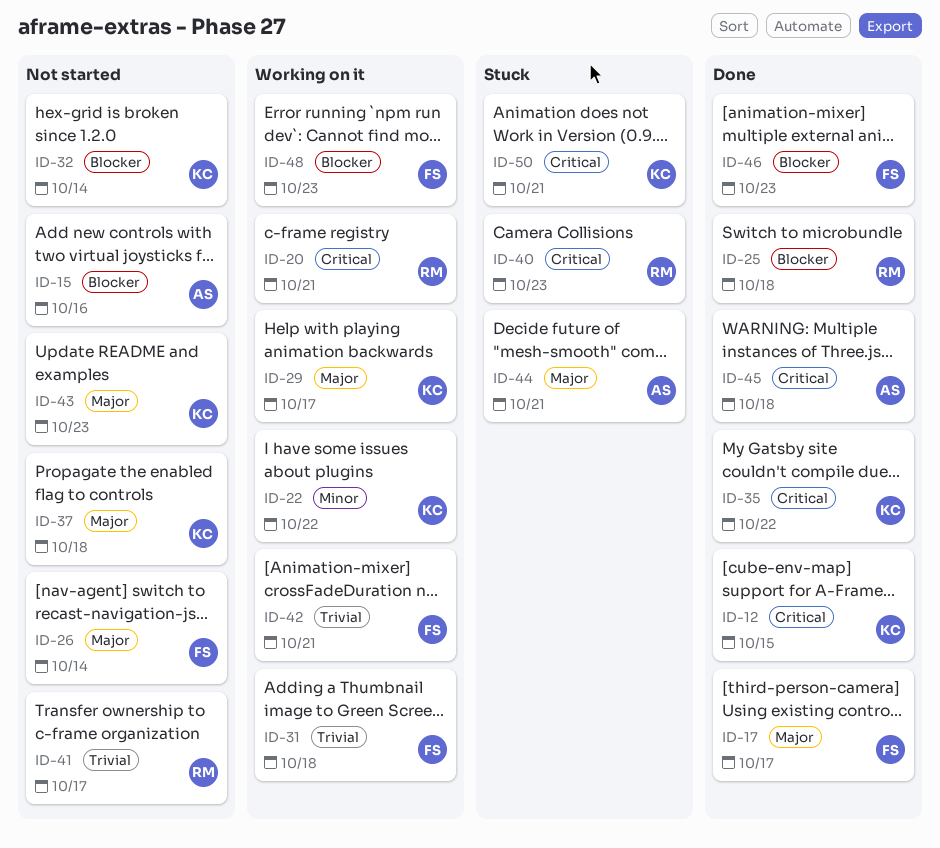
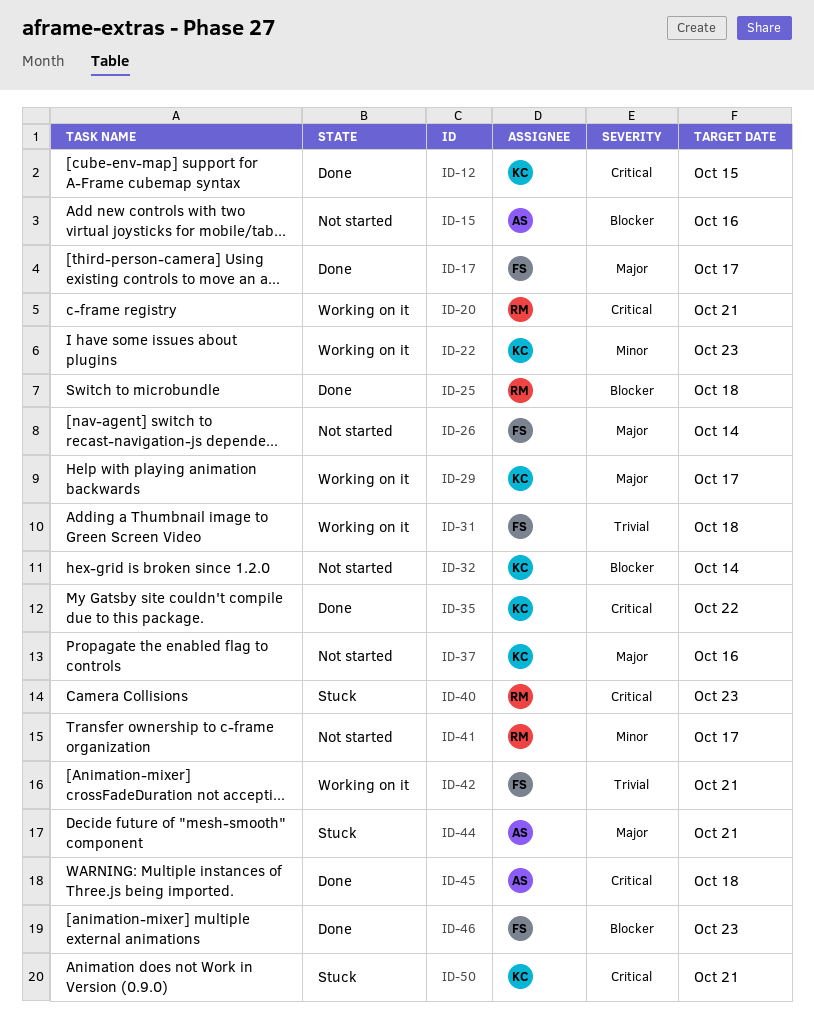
ID-22, due: Oct 22 -> Oct 23
ID-37, due: Oct 18 -> Oct 16
ID-41, priority: Trivial -> Minor
ID-43: present -> none
ID-48: present -> none

